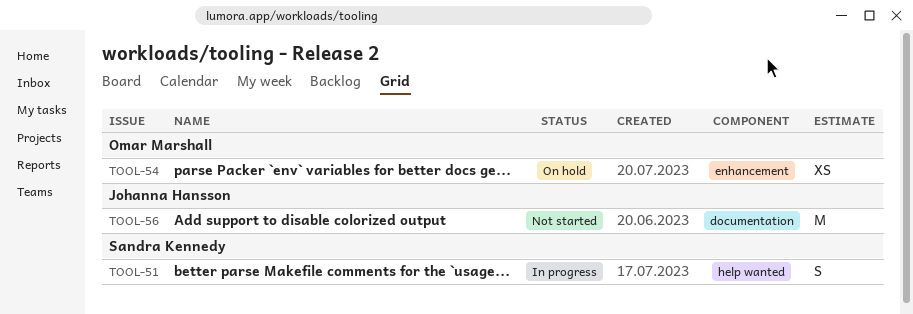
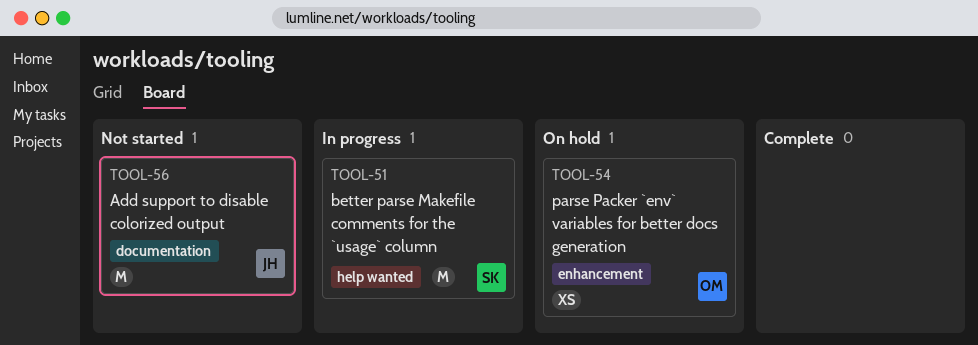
TOOL-51, estimate: S -> M

